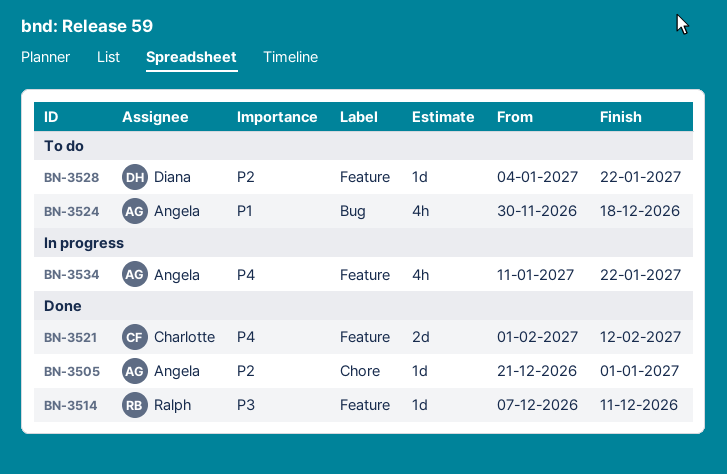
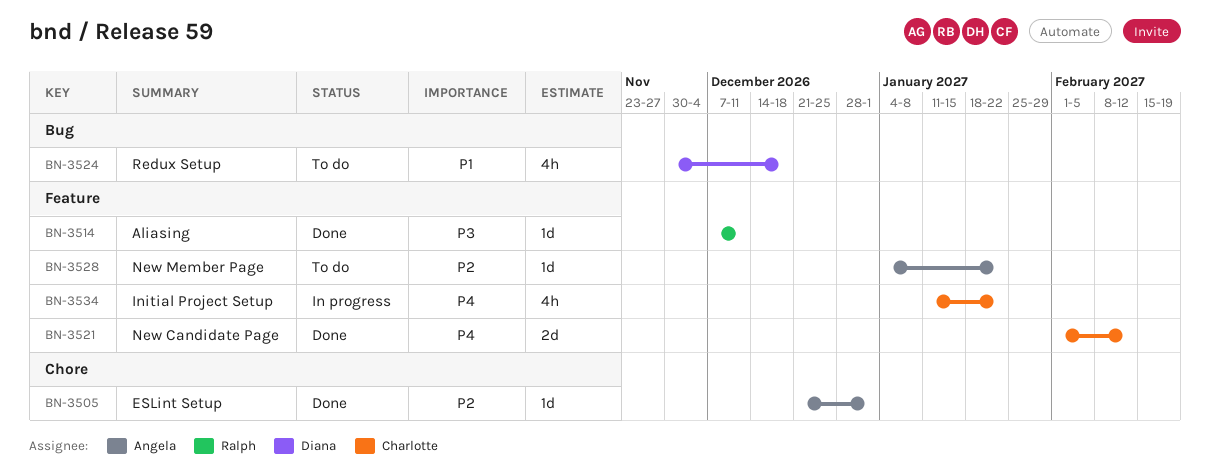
BN-3524, owner: Angela -> Diana
BN-3528, owner: Diana -> Angela
BN-3534, owner: Angela -> Charlotte

